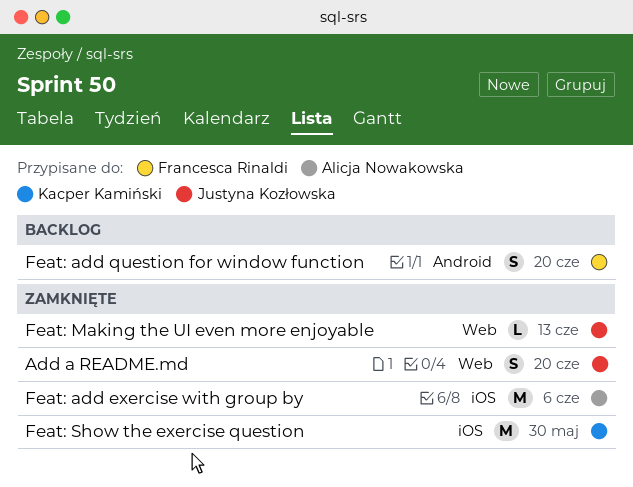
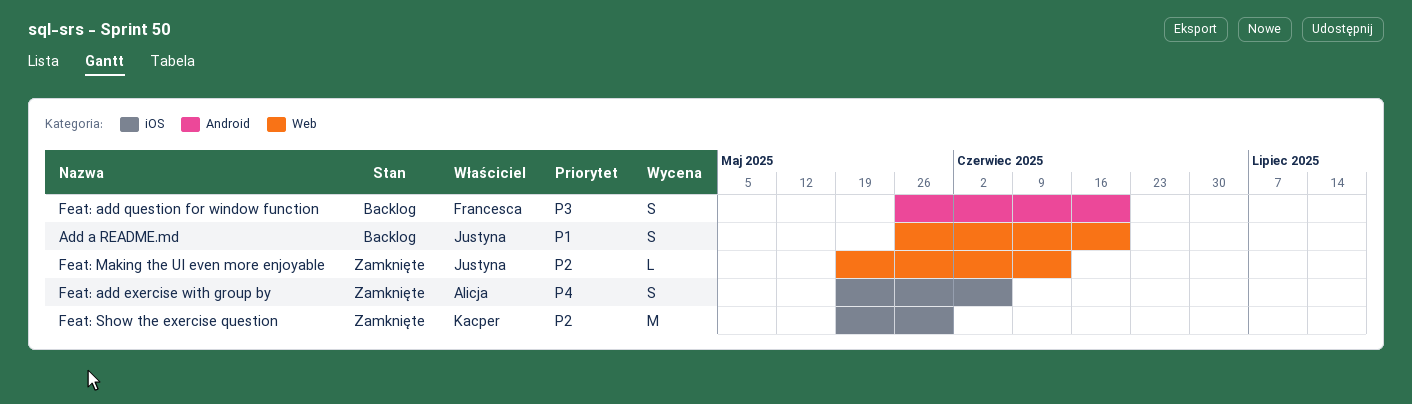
Add a README.md, status: Zamknięte -> Backlog
Feat: add exercise with group by, estimate: M -> S

